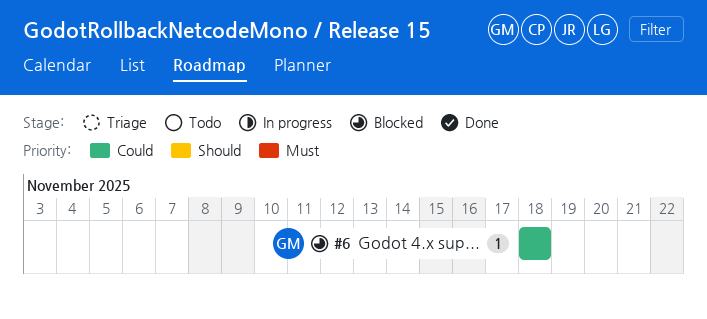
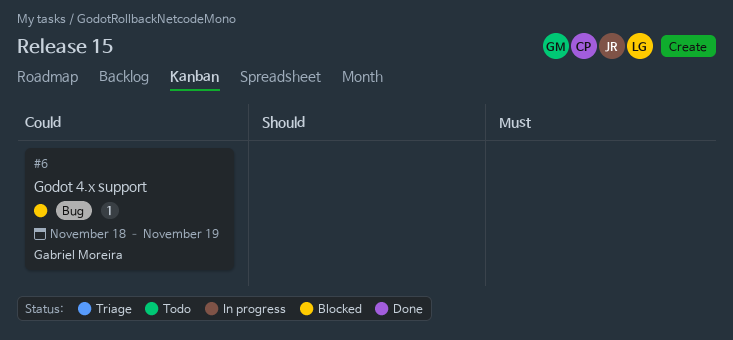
#6, due: Nov 18 -> Nov 19

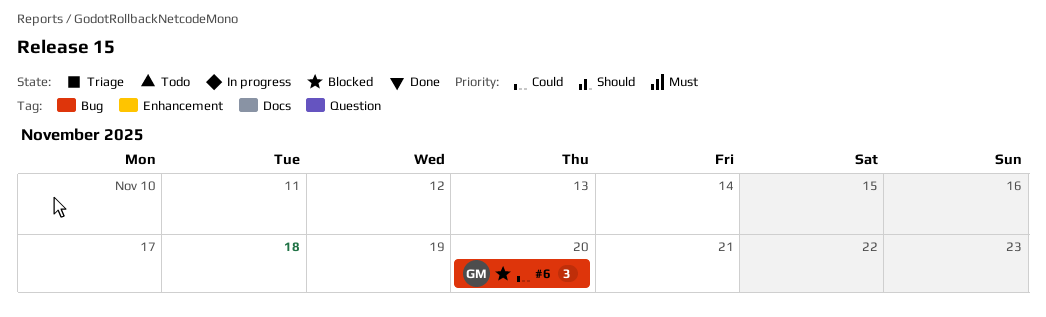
#6, estimate: 1 -> 3
#6, start: Nov 18 -> Nov 20
#6, due: Nov 19 -> Nov 20

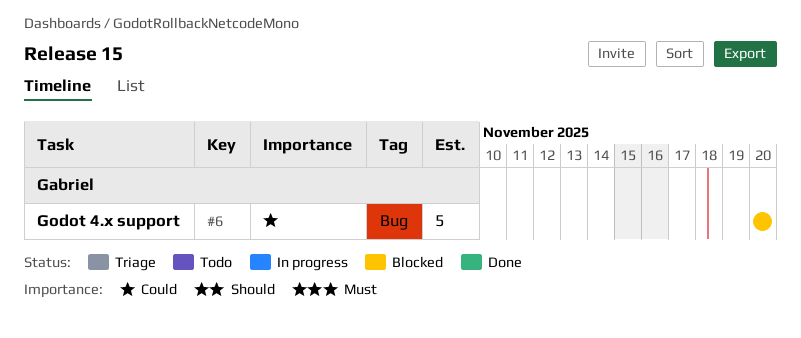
#6, estimate: 3 -> 5

